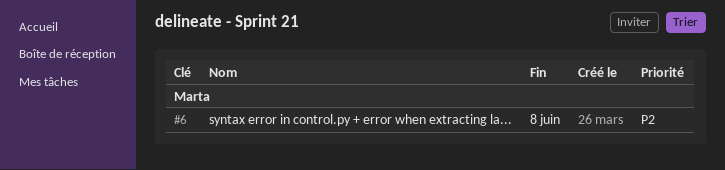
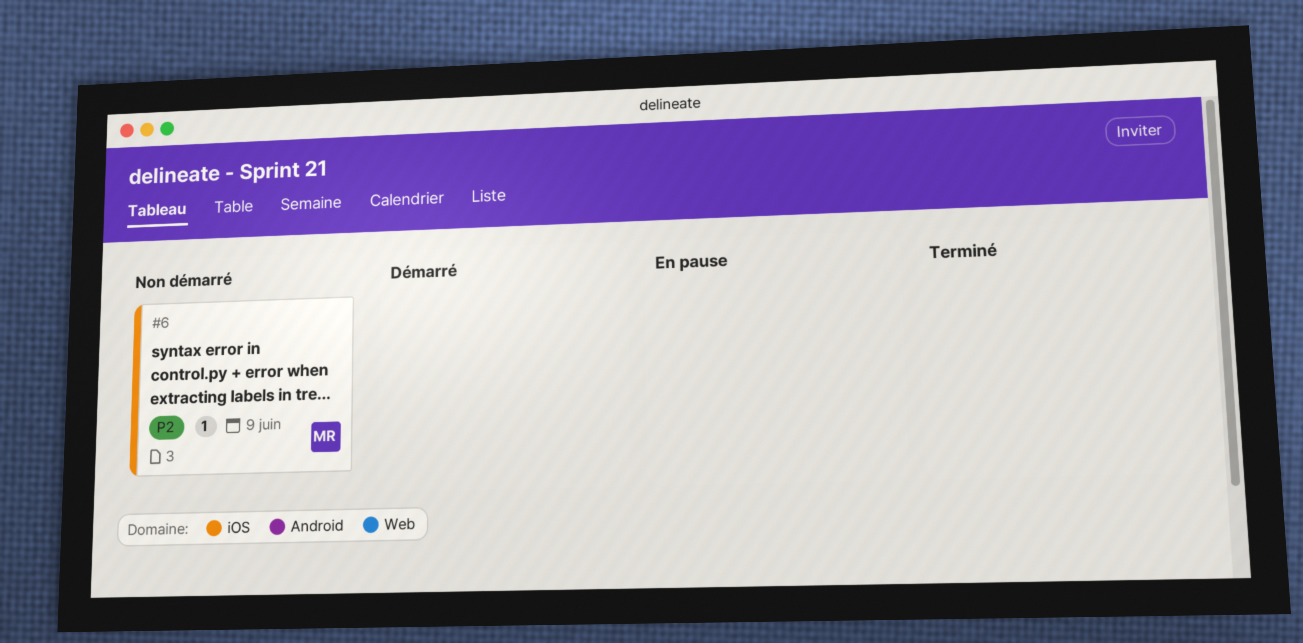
#6, due: Jun 8 -> Jun 9

